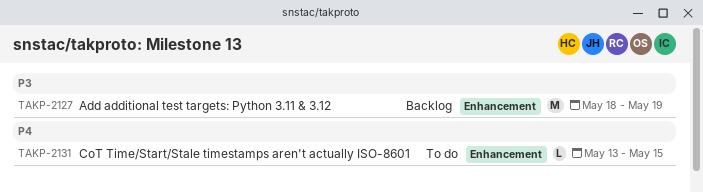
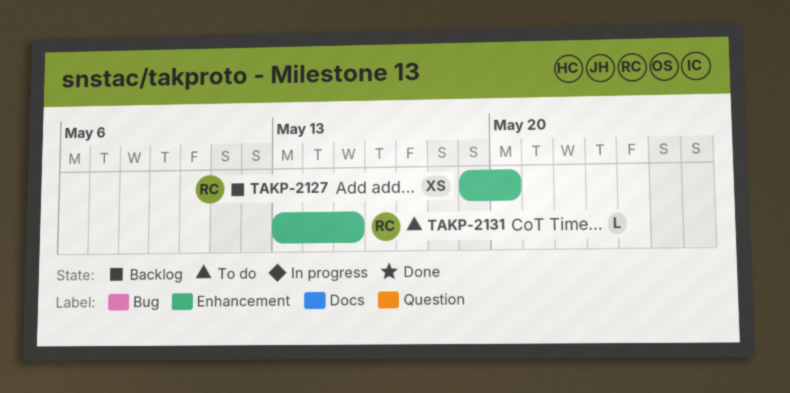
TAKP-2127, estimate: M -> XS
TAKP-2127, start: May 18 -> May 19
TAKP-2127, due: May 19 -> May 20

